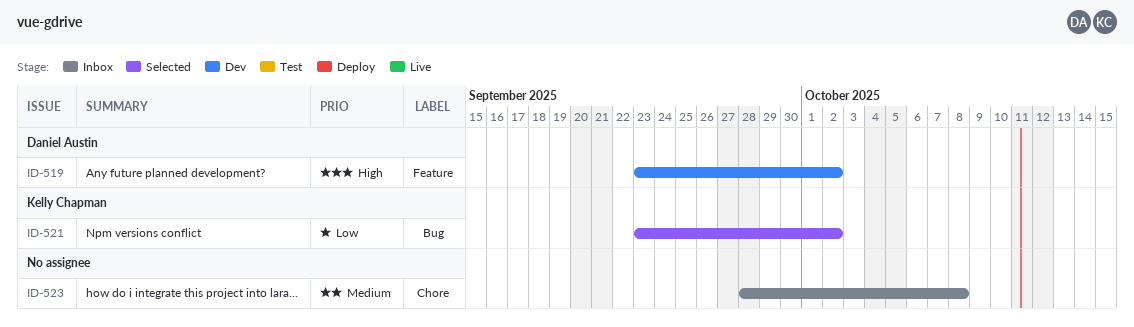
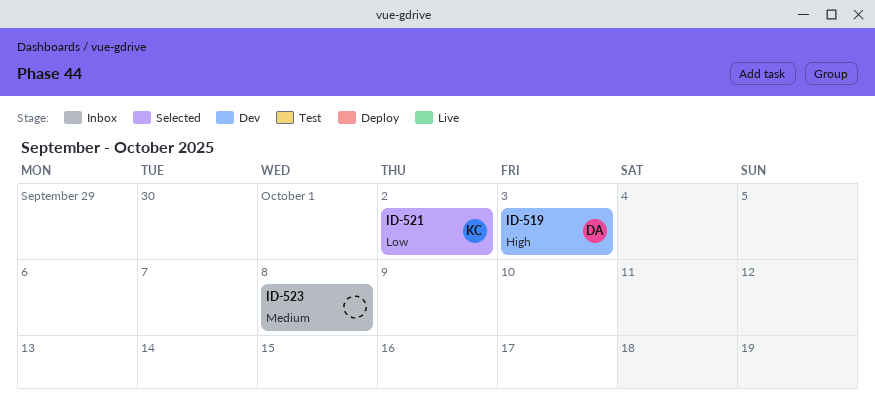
ID-519, due: Oct 2 -> Oct 3

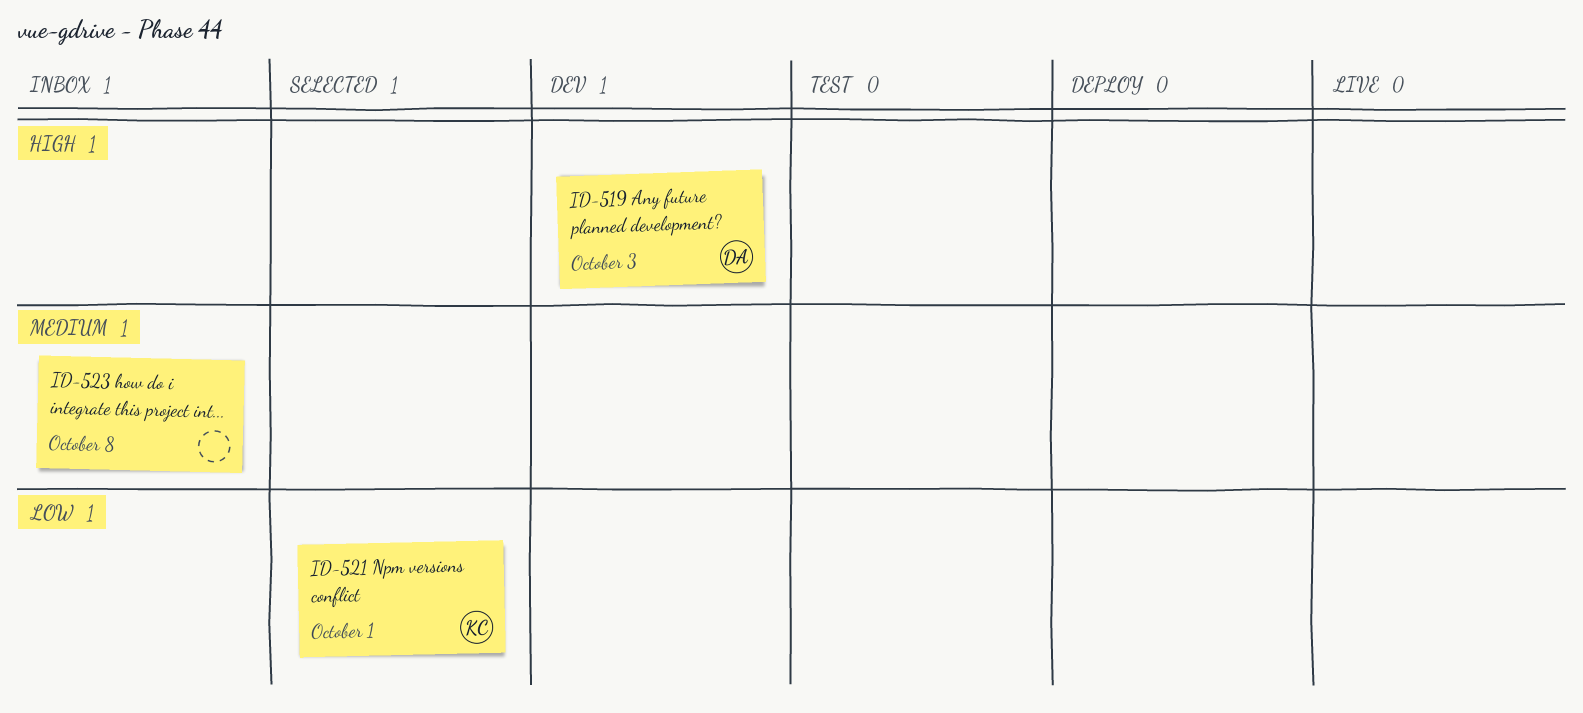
ID-521, due: Oct 2 -> Oct 1

